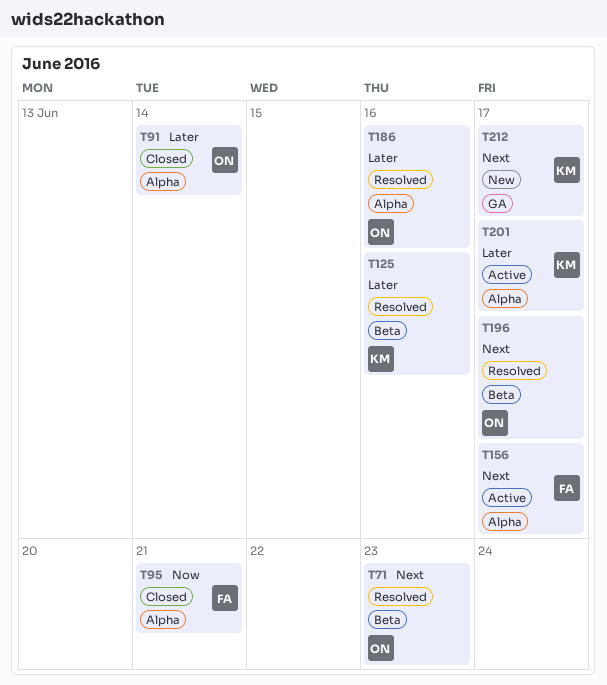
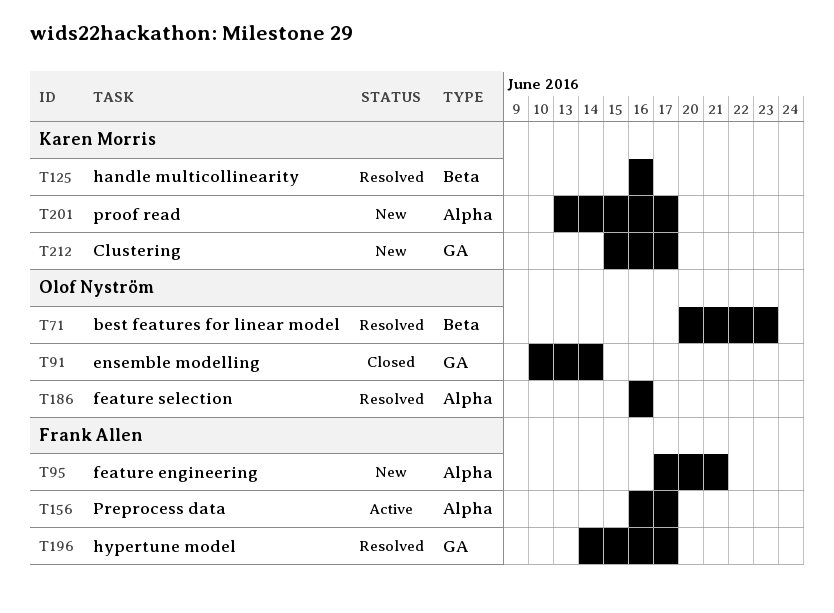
T91, label: Alpha -> GA
T95, status: Closed -> New
T196, owner: Olof Nyström -> Frank Allen
T196, label: Beta -> GA
T201, status: Active -> New

